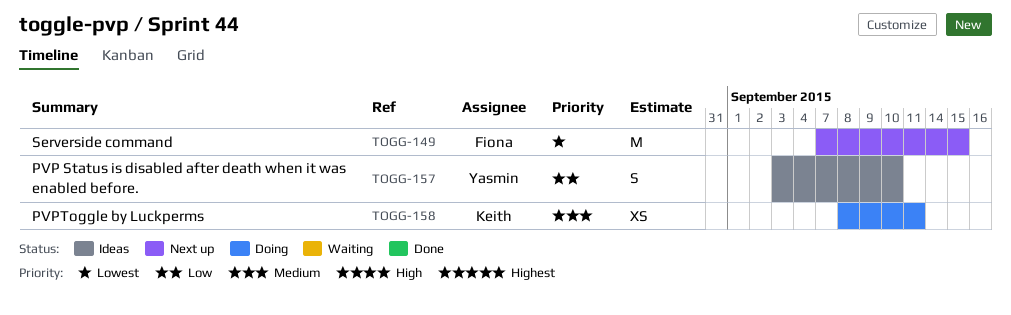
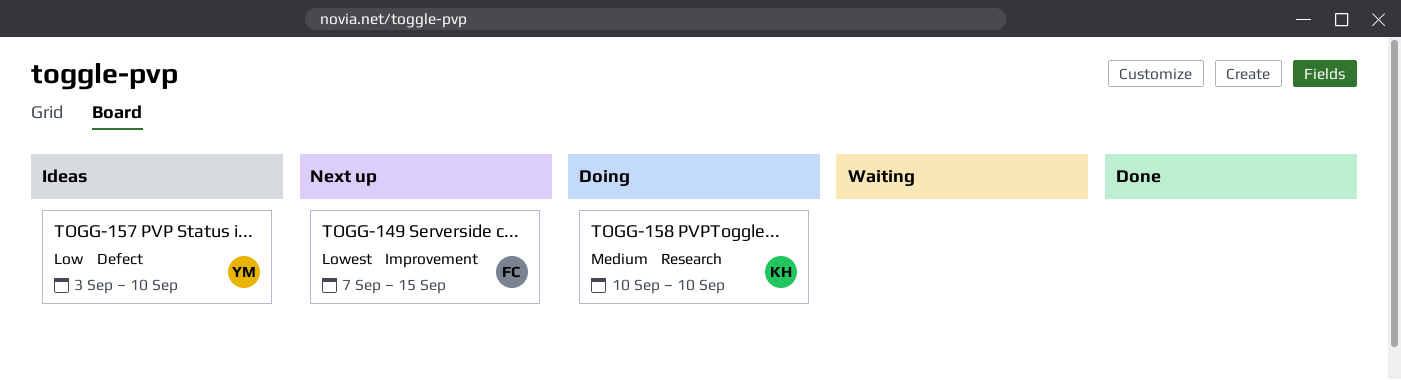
TOGG-158, start: Sep 8 -> Sep 10
TOGG-158, due: Sep 11 -> Sep 10

